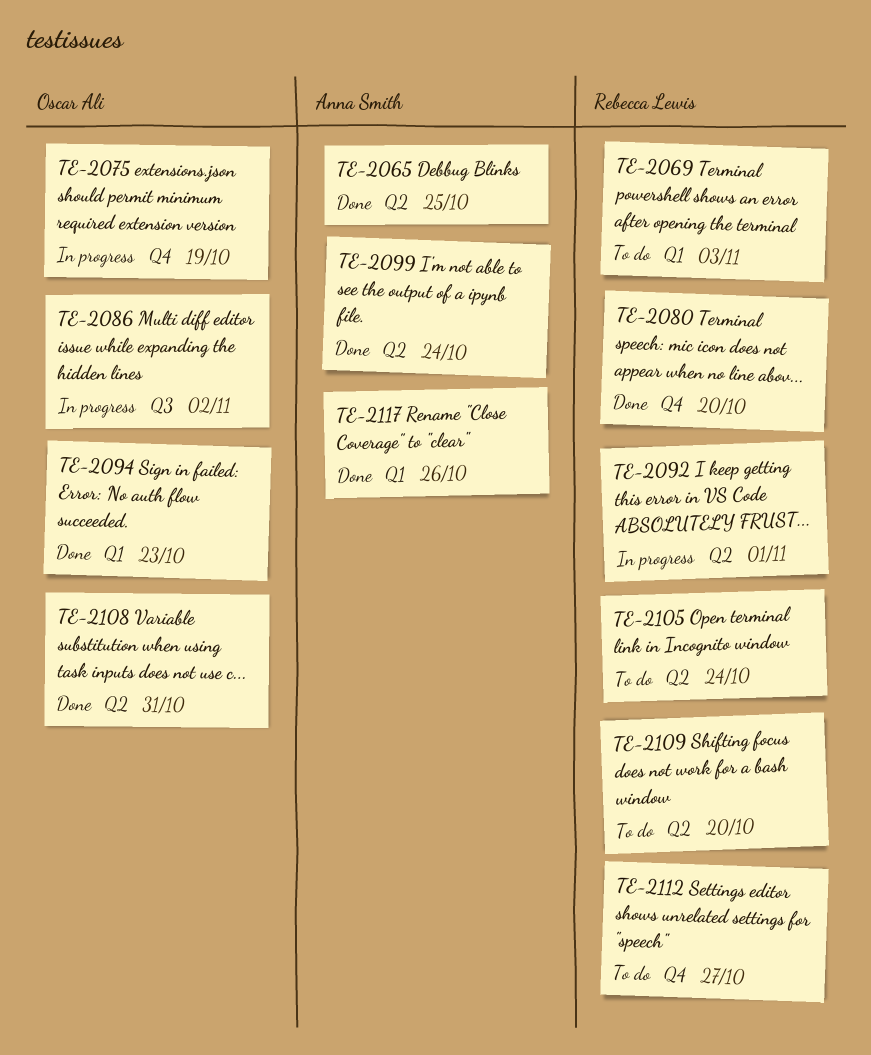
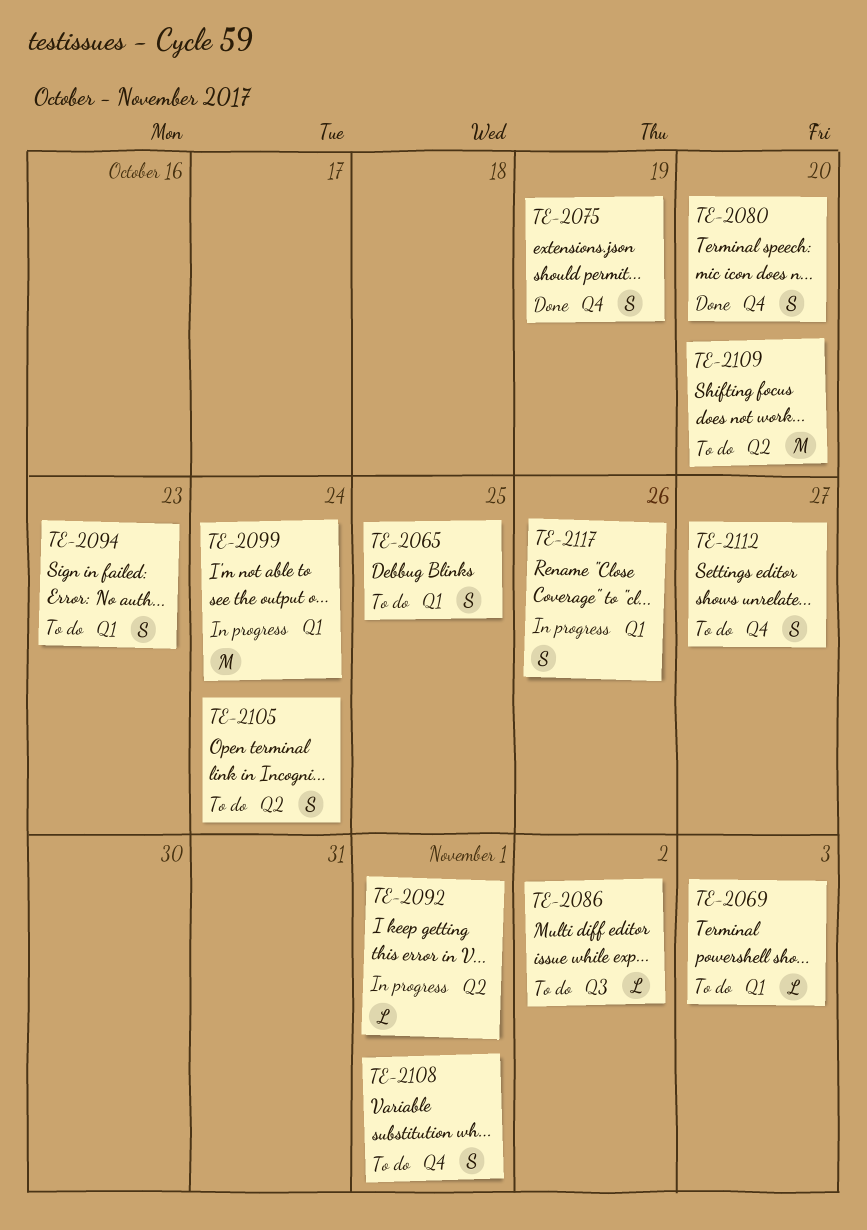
TE-2065, status: Done -> To do
TE-2065, label: Q2 -> Q1
TE-2075, status: In progress -> Done
TE-2086, status: In progress -> To do
TE-2094, status: Done -> To do
TE-2099, status: Done -> In progress
TE-2099, label: Q2 -> Q1
TE-2108, status: Done -> To do
TE-2108, label: Q2 -> Q4
TE-2108, due: Oct 31 -> Nov 1
TE-2117, status: Done -> In progress

